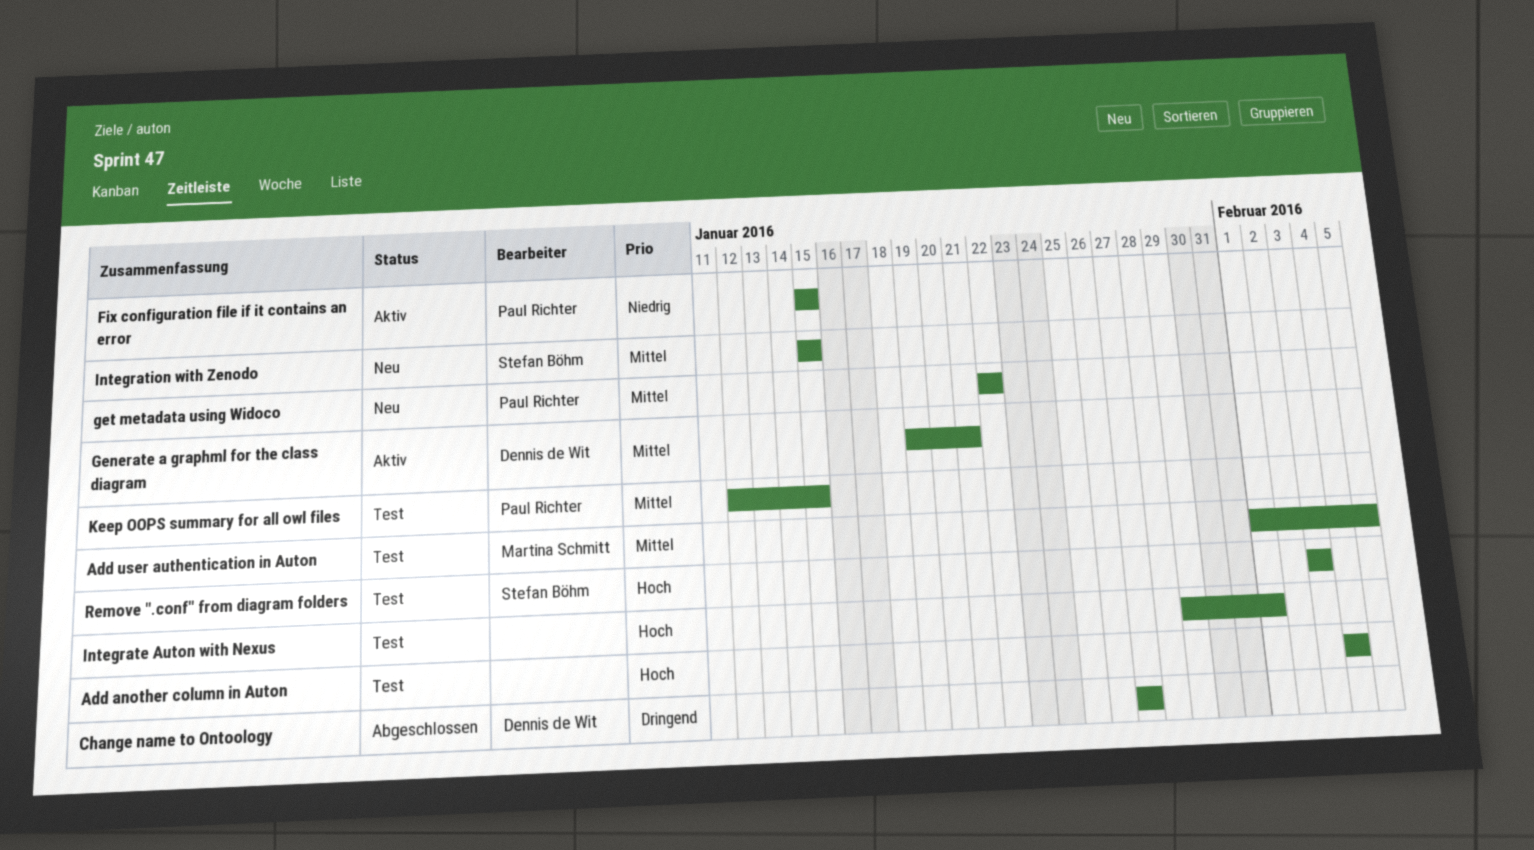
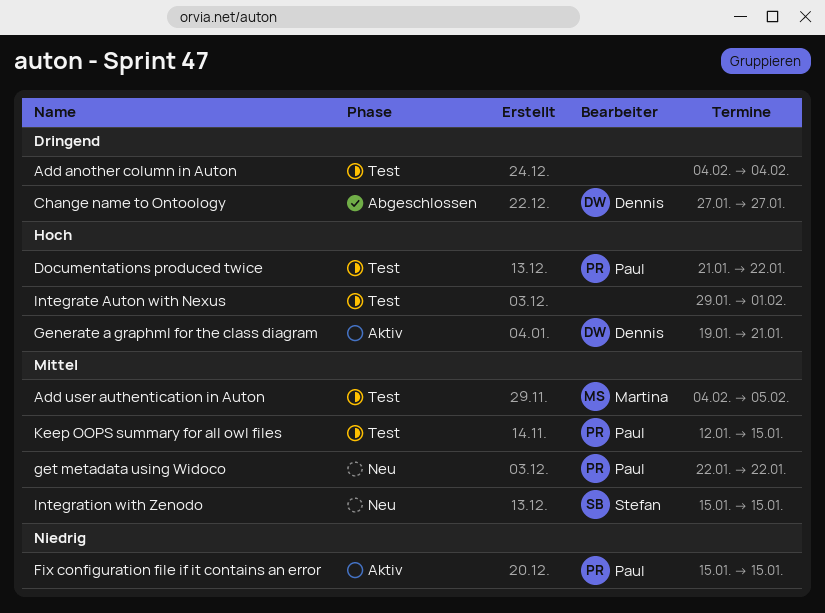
Add another column in Auton, priority: Hoch -> Dringend
Add user authentication in Auton, start: Feb 1 -> Feb 4
Documentations produced twice: none -> present
Generate a graphml for the class diagram, priority: Mittel -> Hoch
Remove ".conf" from diagram folders: present -> none

